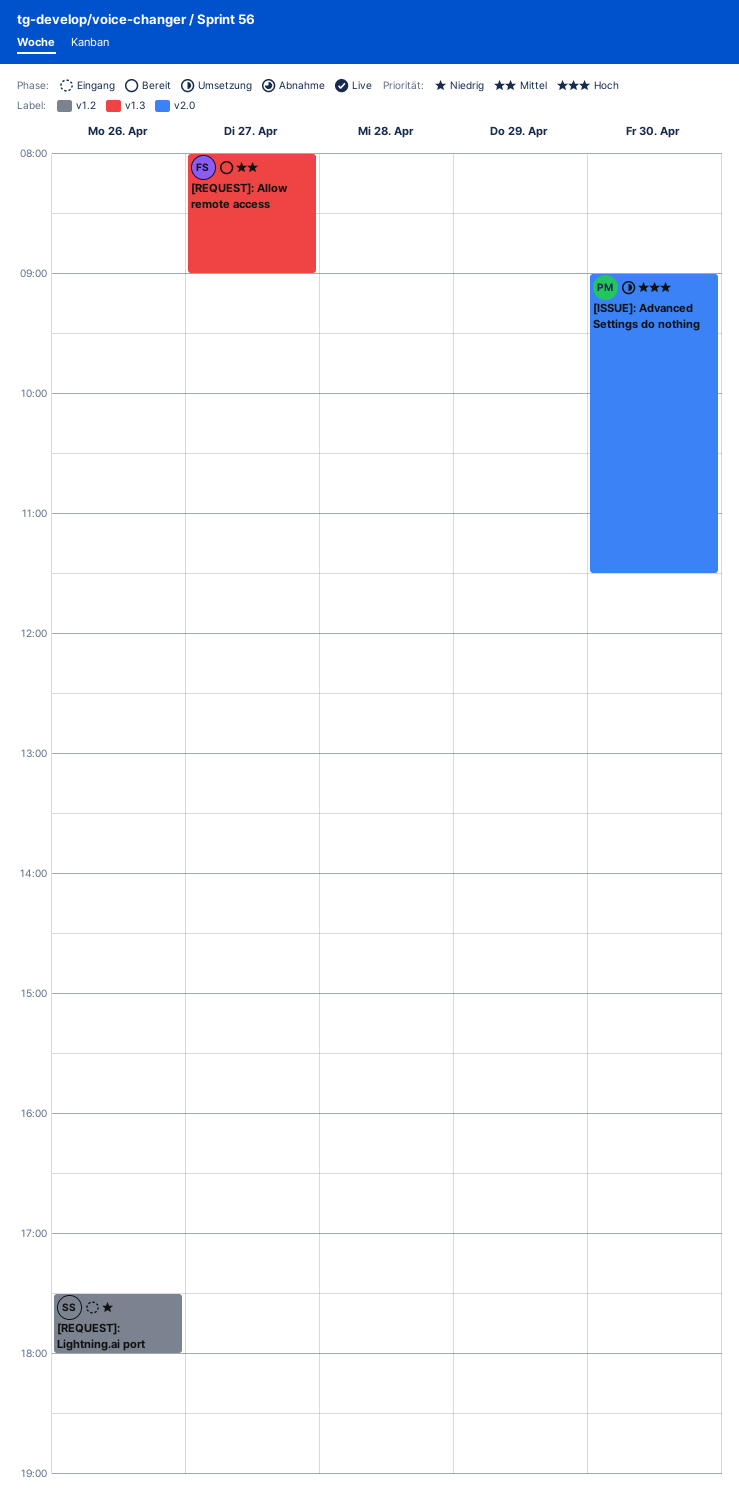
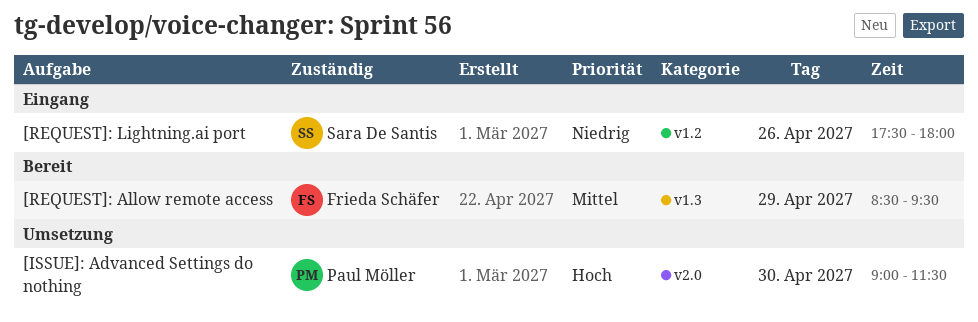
[REQUEST]: Allow remote access, day: Apr 27 -> Apr 29
[REQUEST]: Allow remote access, begins: 08:00 -> 08:30
[REQUEST]: Allow remote access, ends: 09:00 -> 09:30

